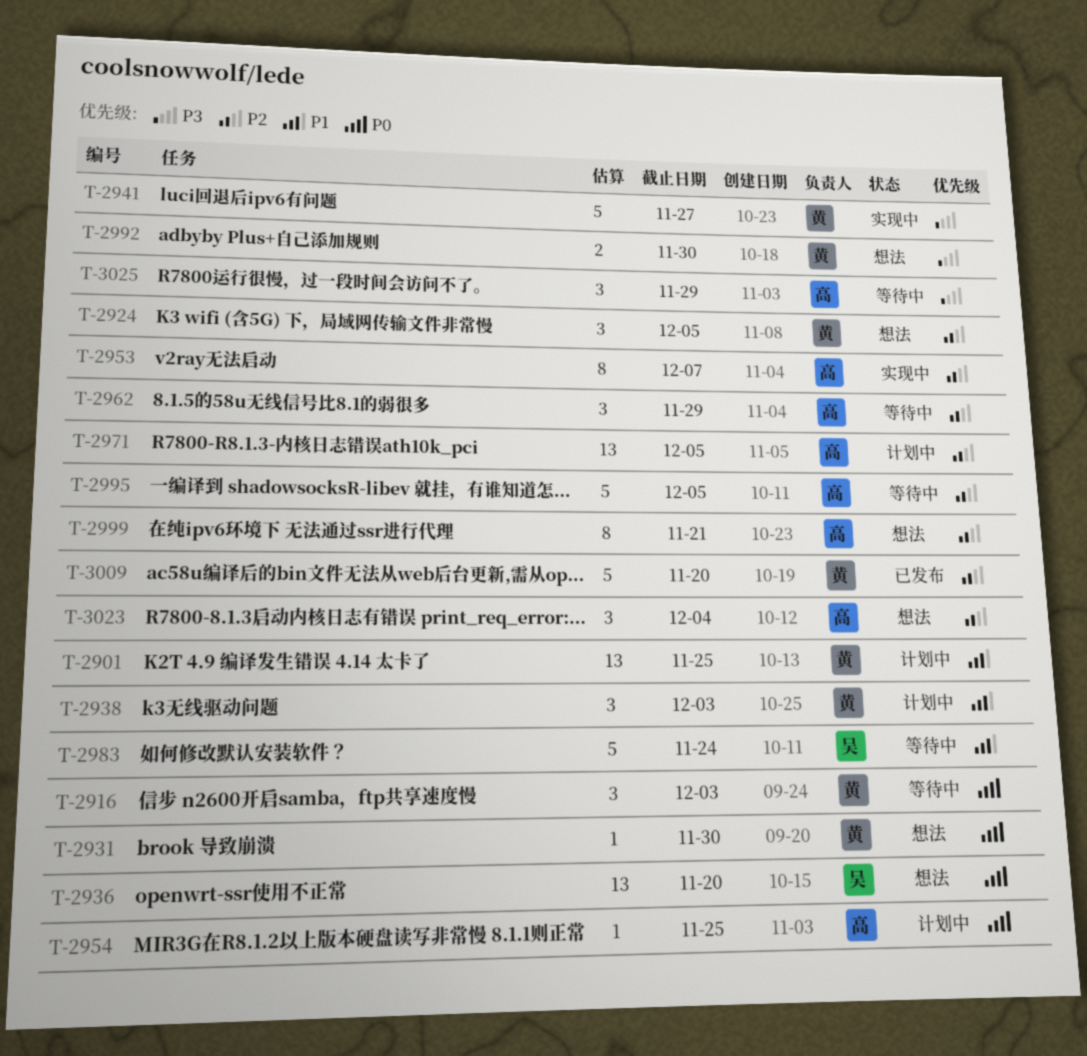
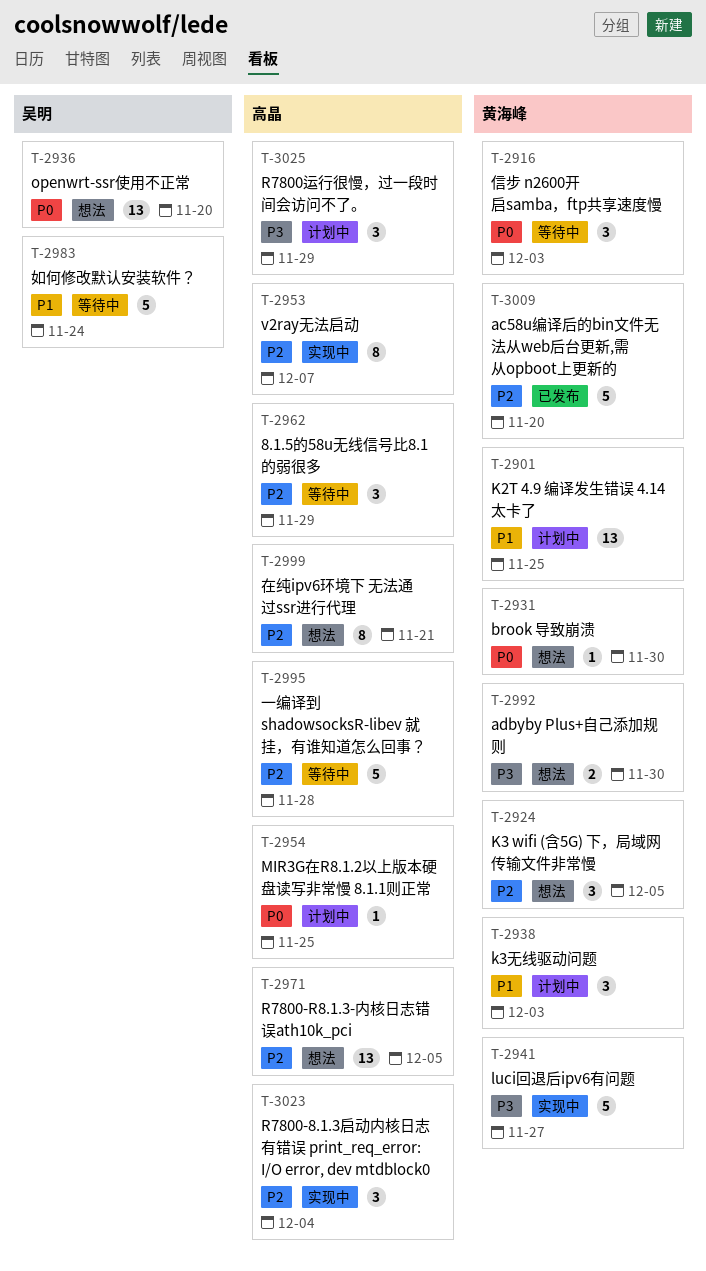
T-2971, status: 计划中 -> 想法
T-2995, due: Dec 5 -> Nov 28
T-3023, status: 想法 -> 实现中
T-3025, status: 等待中 -> 计划中

